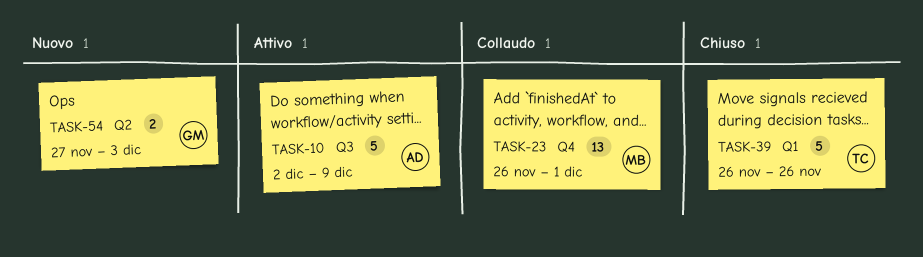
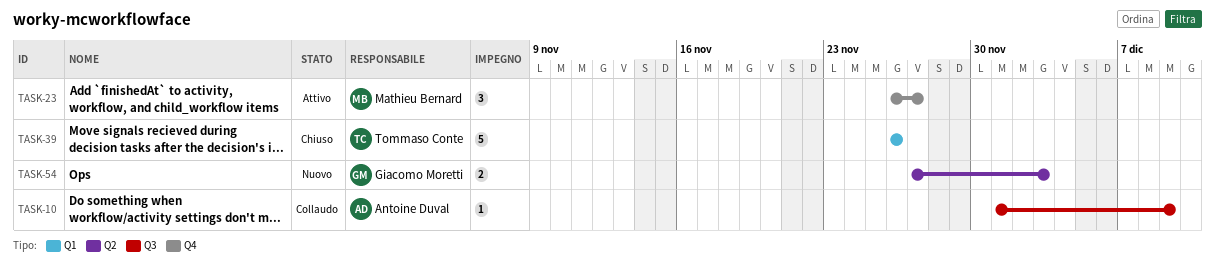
TASK-10, status: Attivo -> Collaudo
TASK-10, estimate: 5 -> 1
TASK-10, start: Dec 2 -> Dec 1
TASK-23, status: Collaudo -> Attivo
TASK-23, estimate: 13 -> 3
TASK-23, due: Dec 1 -> Nov 27

